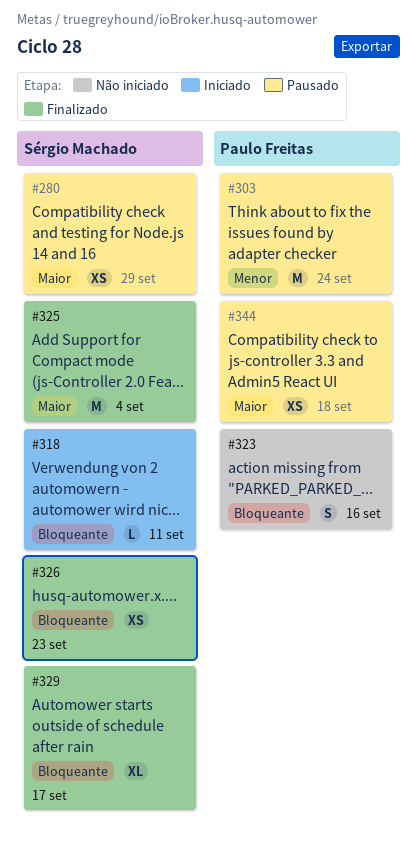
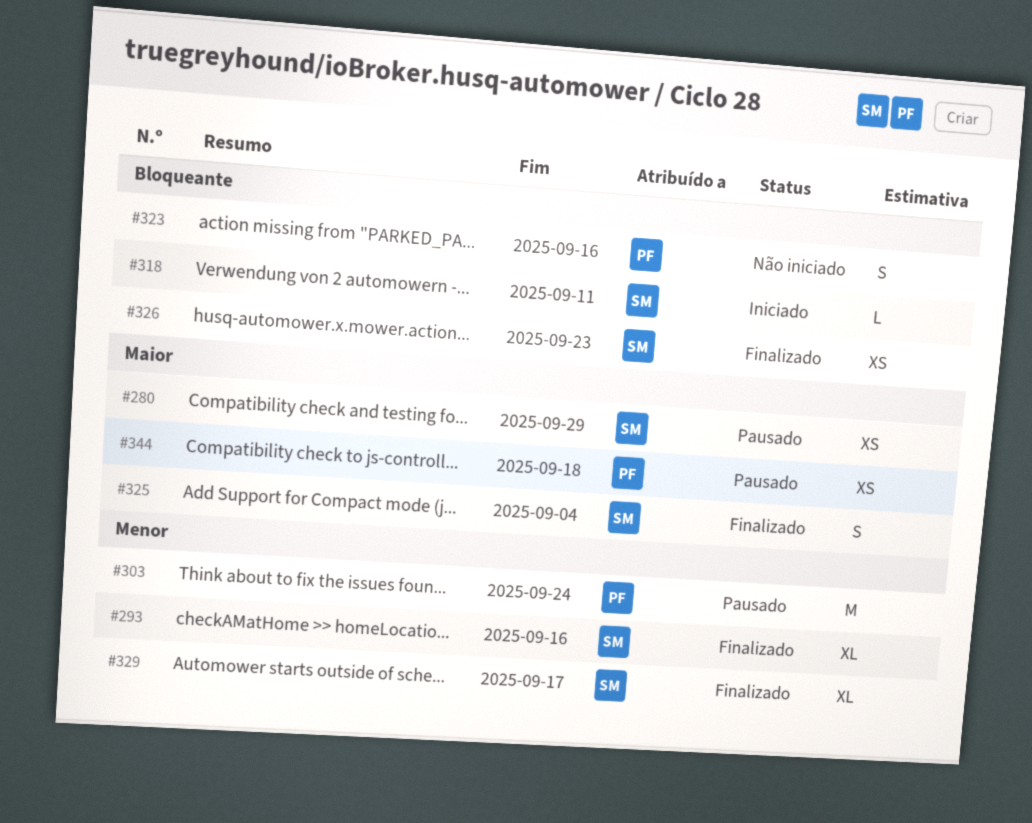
#293: none -> present
#325, estimate: M -> S
#329, priority: Bloqueante -> Menor

